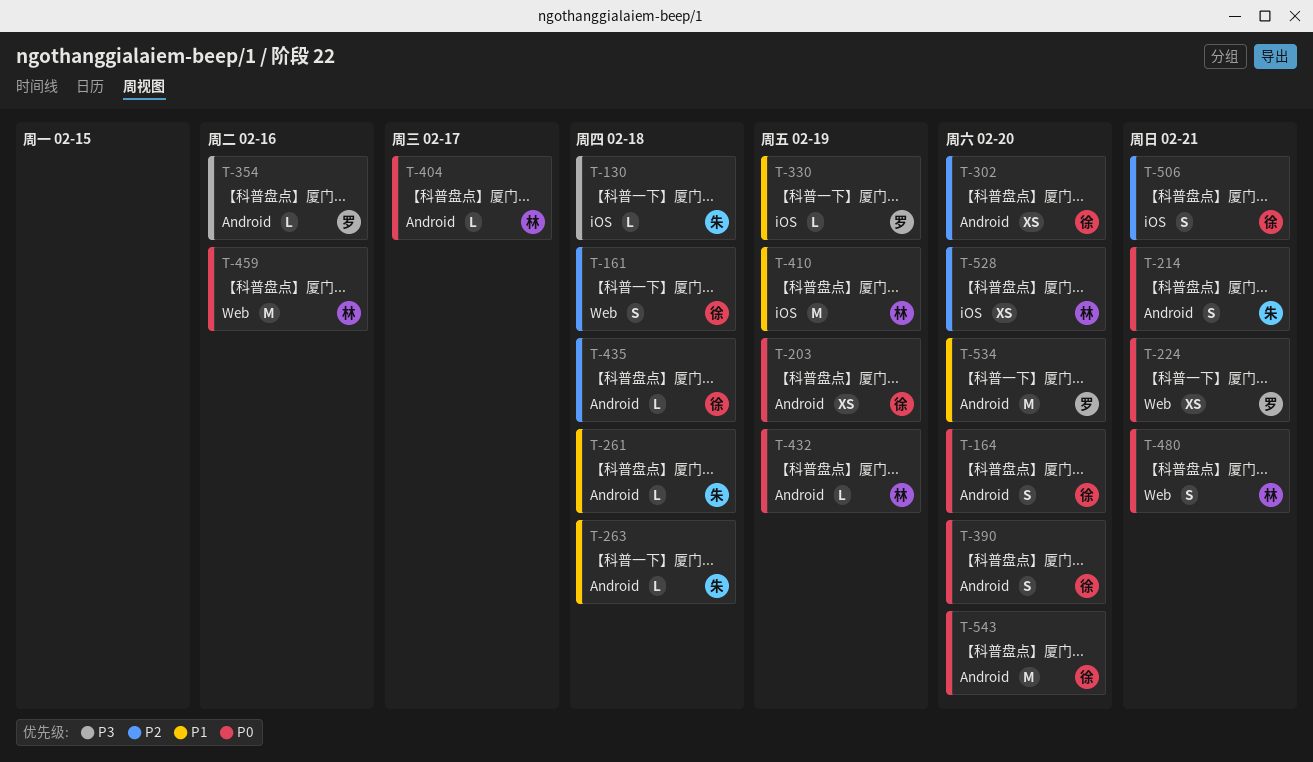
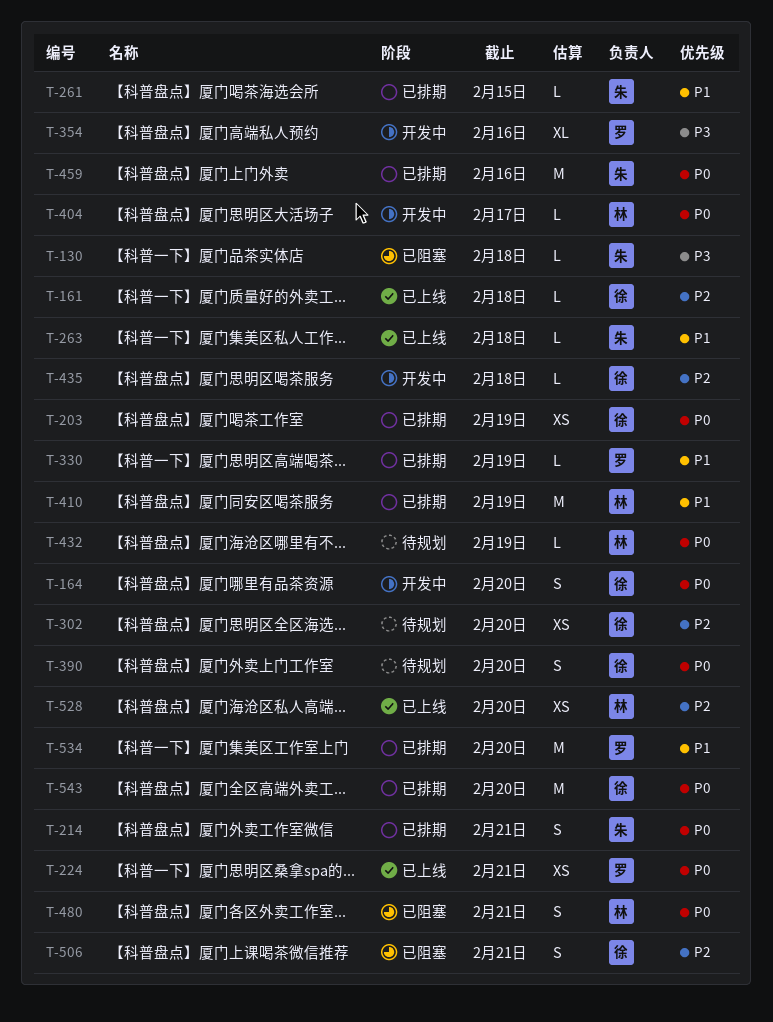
T-161, estimate: S -> L
T-261, due: Feb 18 -> Feb 15
T-354, estimate: L -> XL
T-459, owner: 林 -> 朱

